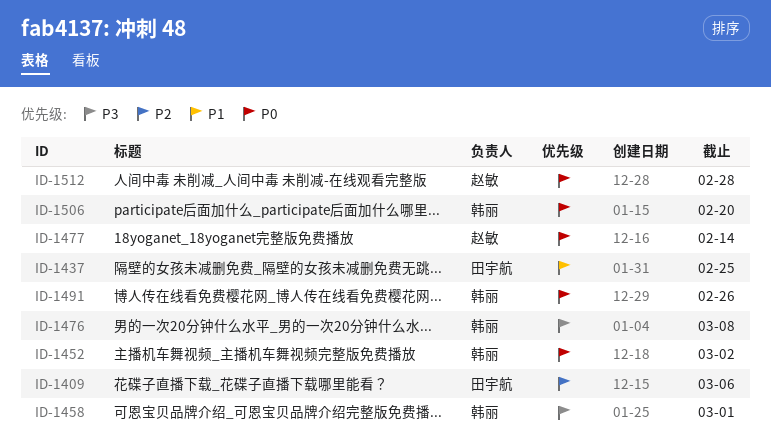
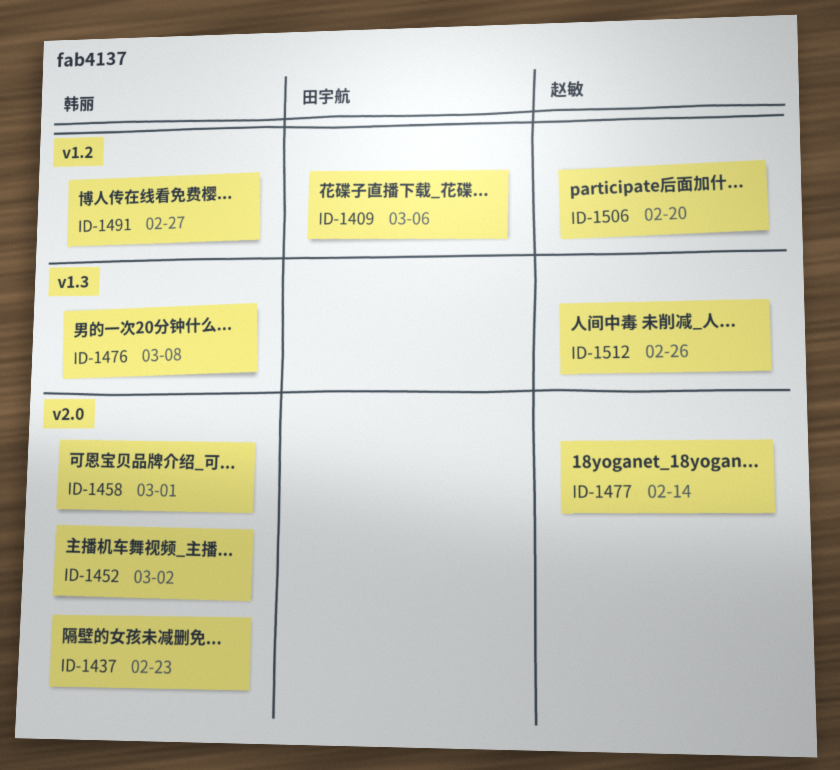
ID-1437, owner: 田宇航 -> 韩丽
ID-1437, due: Feb 25 -> Feb 23
ID-1491, due: Feb 26 -> Feb 27
ID-1506, owner: 韩丽 -> 赵敏
ID-1512, due: Feb 28 -> Feb 26

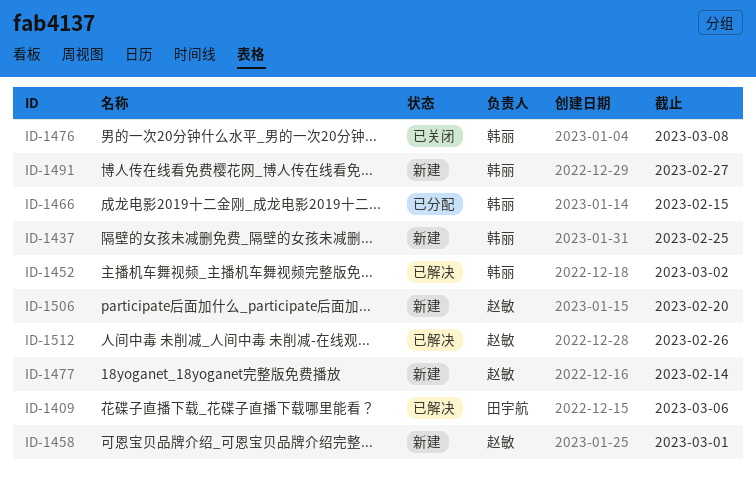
ID-1437, due: Feb 23 -> Feb 25
ID-1458, owner: 韩丽 -> 赵敏
ID-1466: none -> present

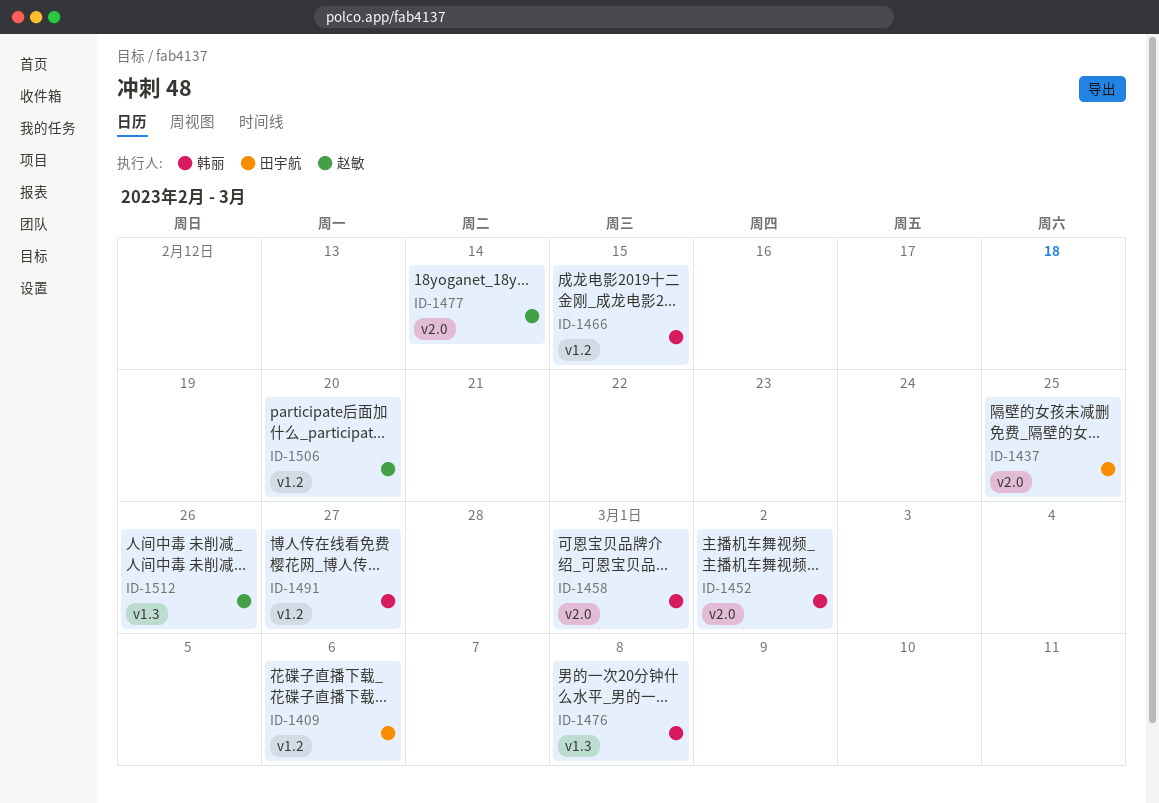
ID-1437, owner: 韩丽 -> 田宇航
ID-1458, owner: 赵敏 -> 韩丽

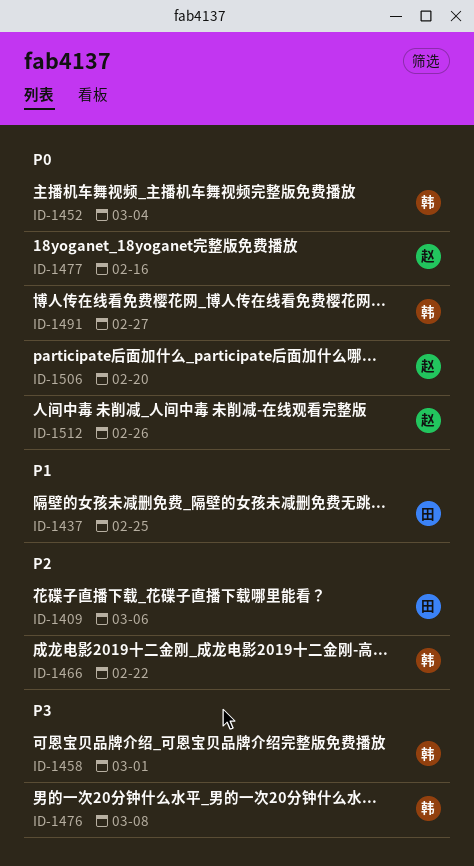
ID-1452, due: Mar 2 -> Mar 4
ID-1466, due: Feb 15 -> Feb 22
ID-1477, due: Feb 14 -> Feb 16

